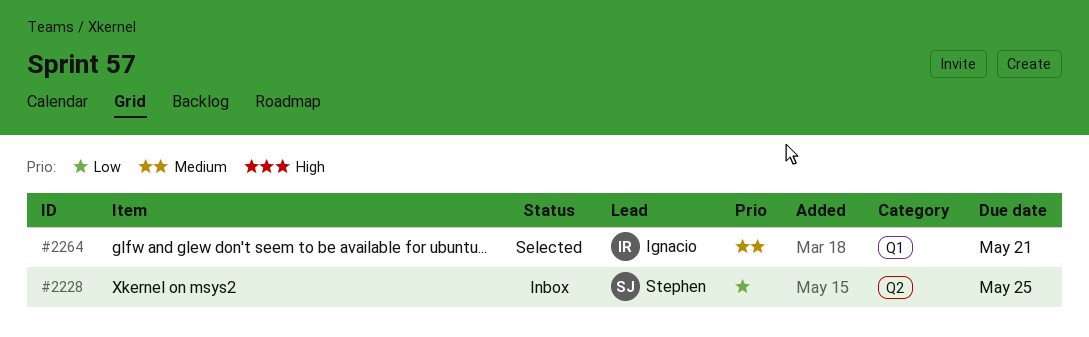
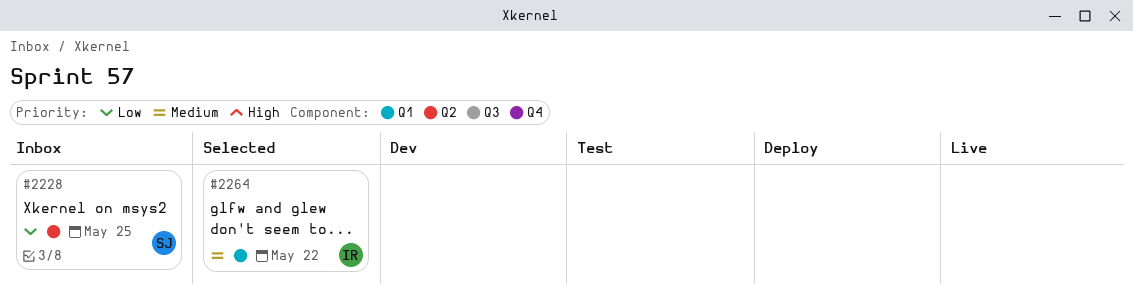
#2264, due: May 21 -> May 22

